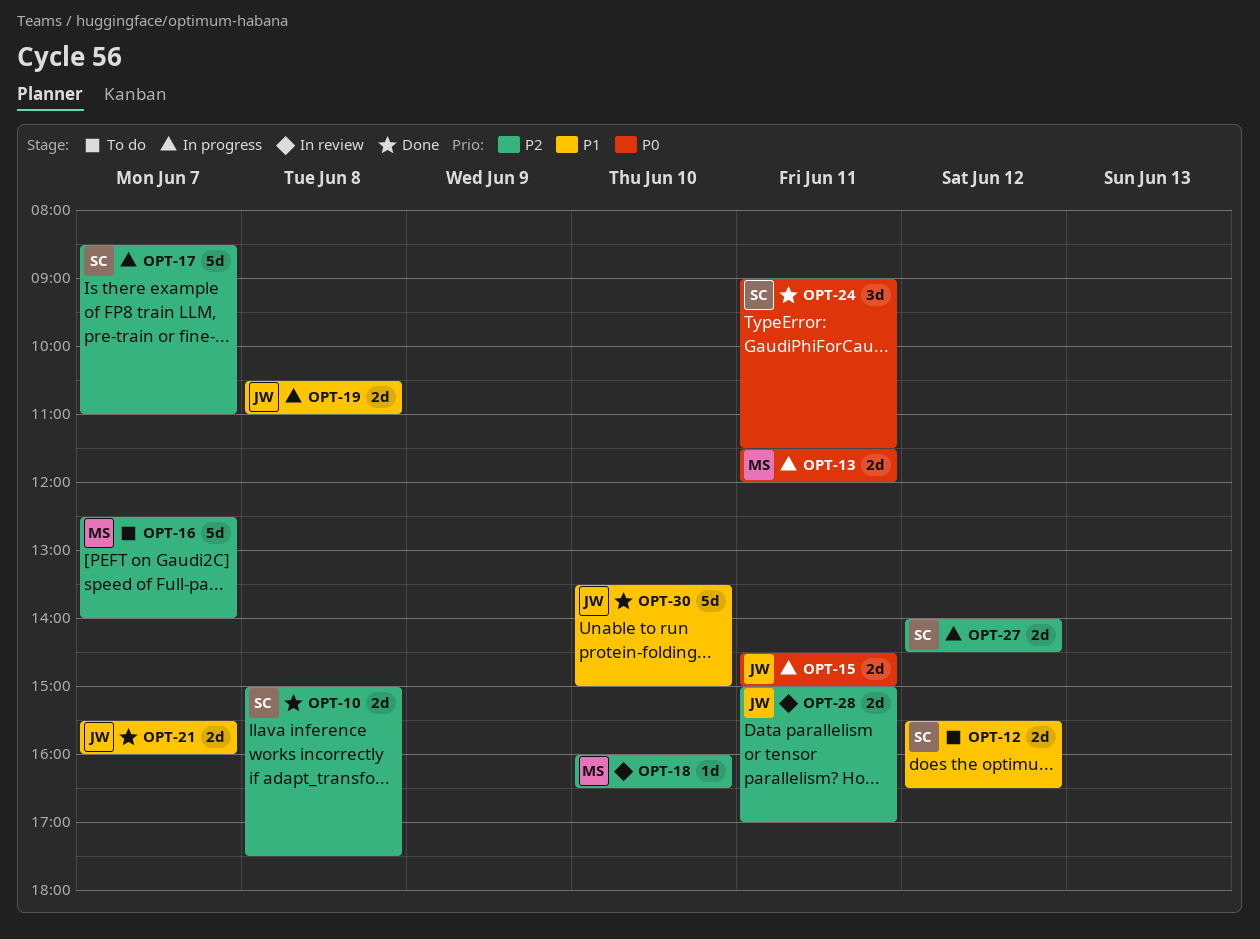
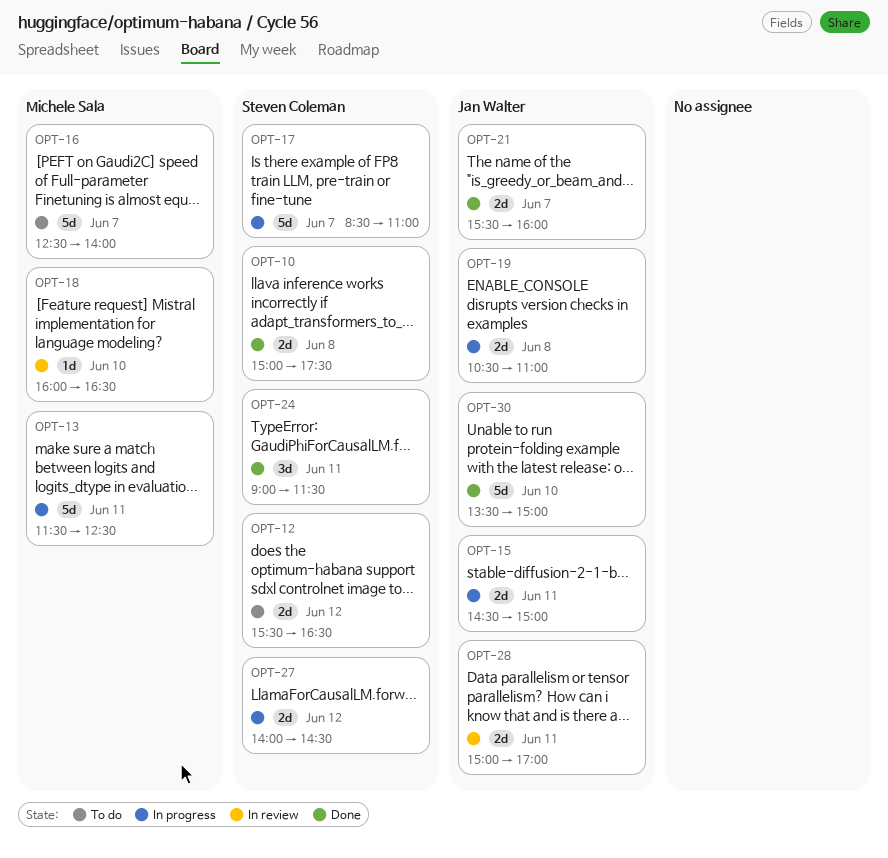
OPT-13, estimate: 2d -> 5d
OPT-13, ends: 12:00 -> 12:30

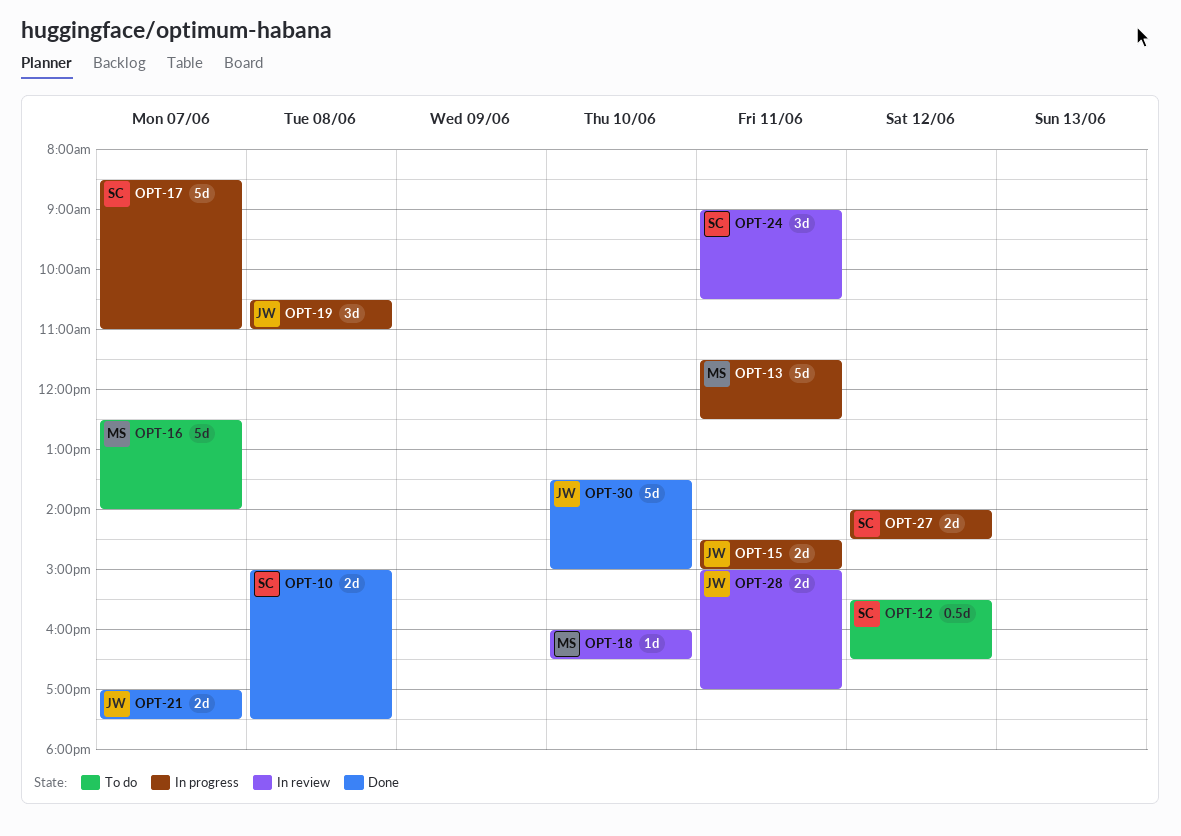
OPT-12, estimate: 2d -> 0.5d
OPT-19, estimate: 2d -> 3d
OPT-21, begins: 15:30 -> 17:00
OPT-21, ends: 16:00 -> 17:30
OPT-24, status: Done -> In review
OPT-24, ends: 11:30 -> 10:30

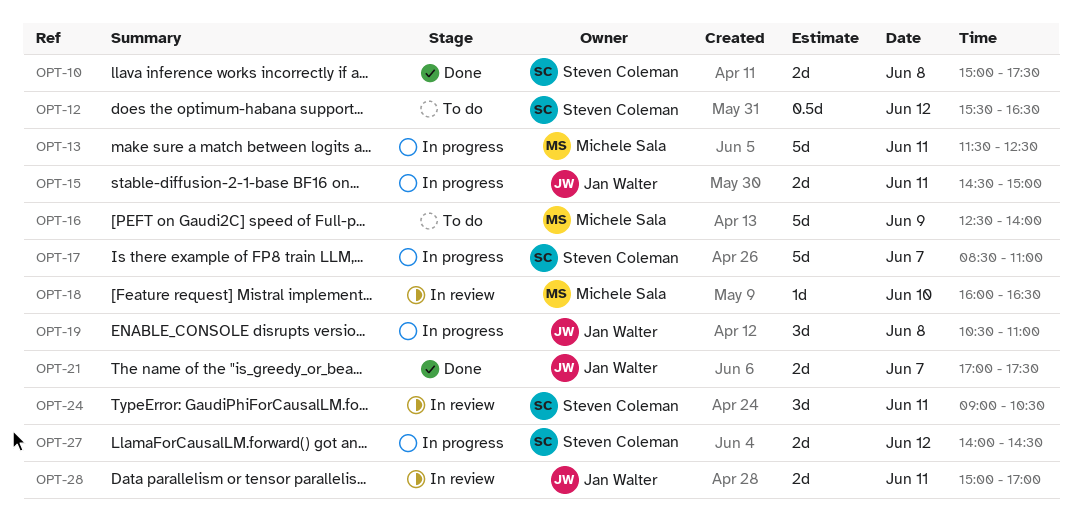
OPT-16, day: Jun 7 -> Jun 9
OPT-30: present -> none

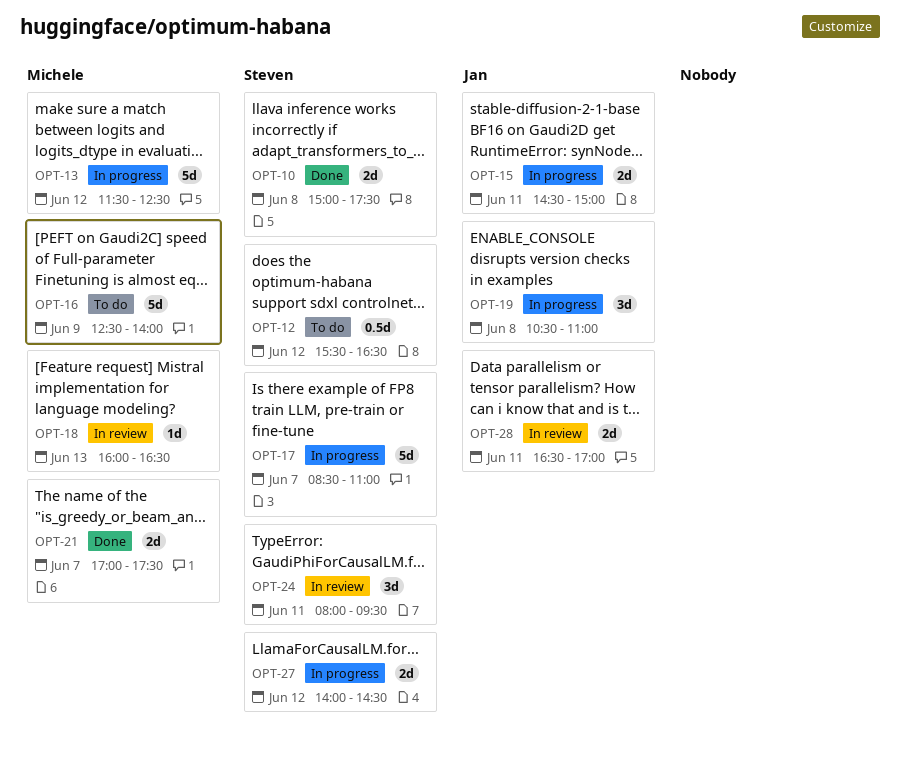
OPT-13, day: Jun 11 -> Jun 12
OPT-18, day: Jun 10 -> Jun 13
OPT-21, owner: Jan Walter -> Michele Sala
OPT-24, begins: 09:00 -> 08:00
OPT-24, ends: 10:30 -> 09:30
OPT-28, begins: 15:00 -> 16:30

